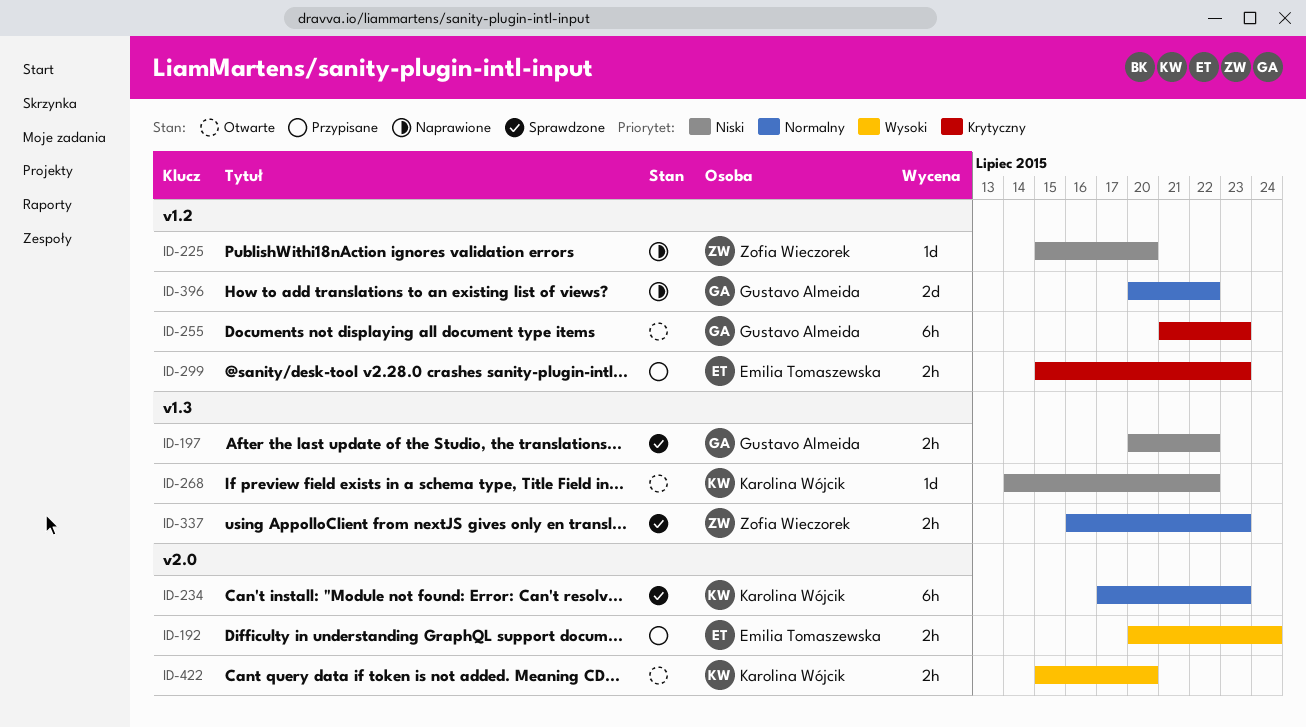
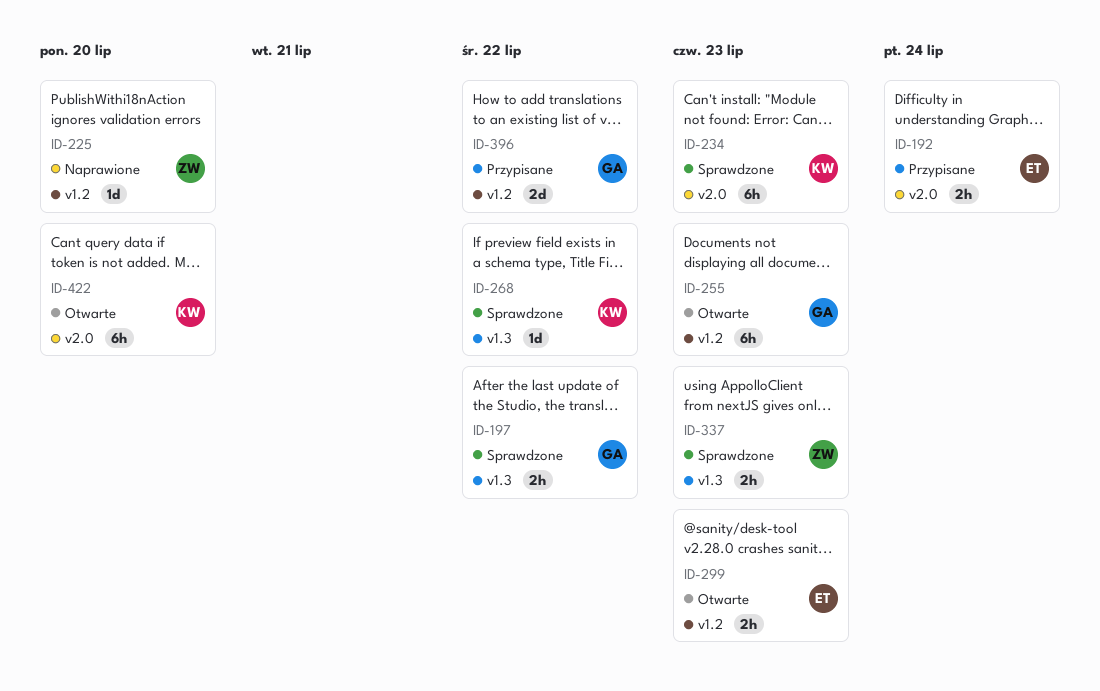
ID-268, status: Otwarte -> Sprawdzone
ID-299, status: Przypisane -> Otwarte
ID-396, status: Naprawione -> Przypisane
ID-422, estimate: 2h -> 6h

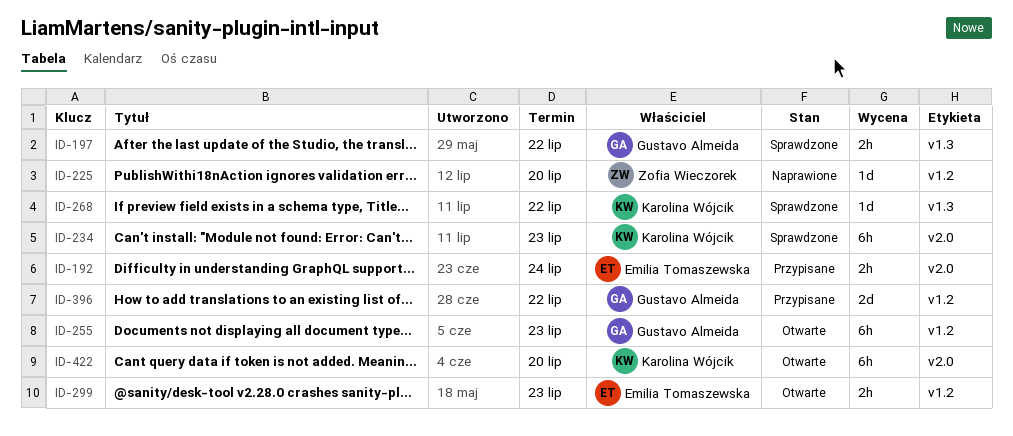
ID-337: present -> none

